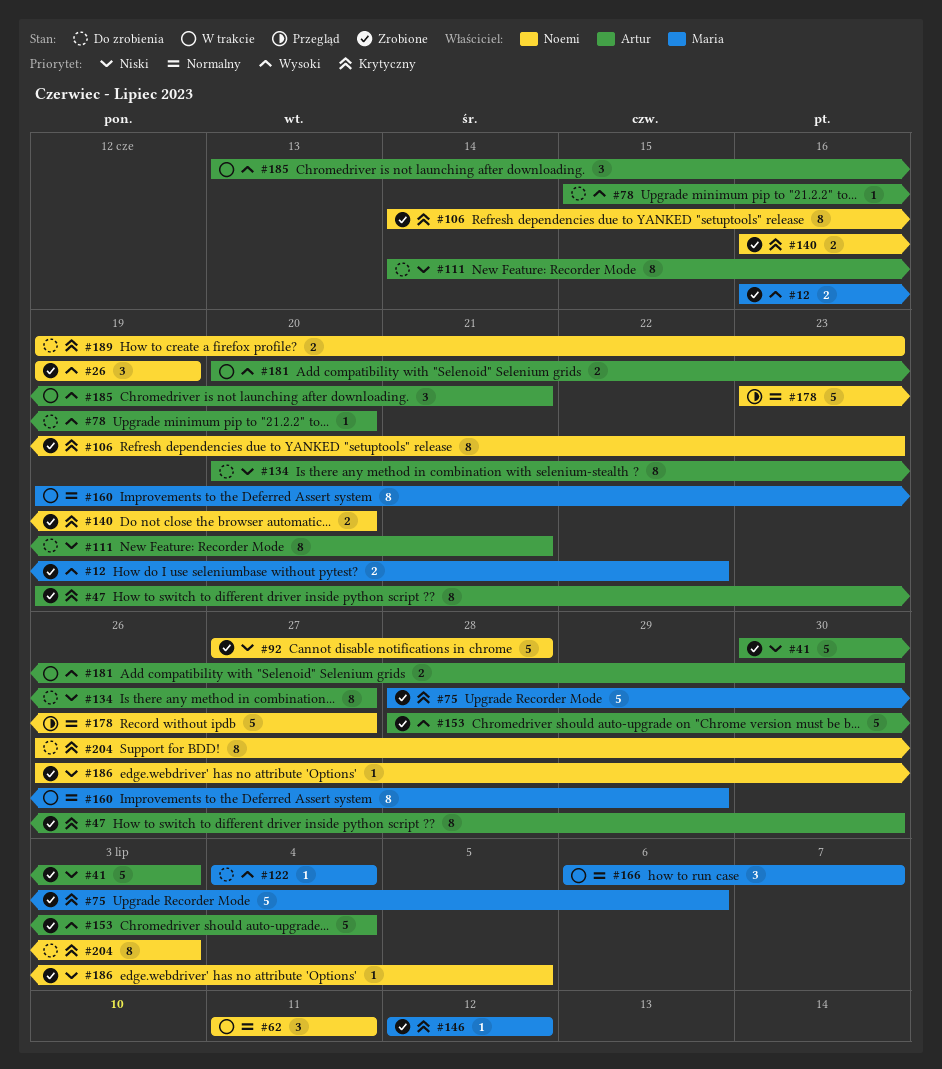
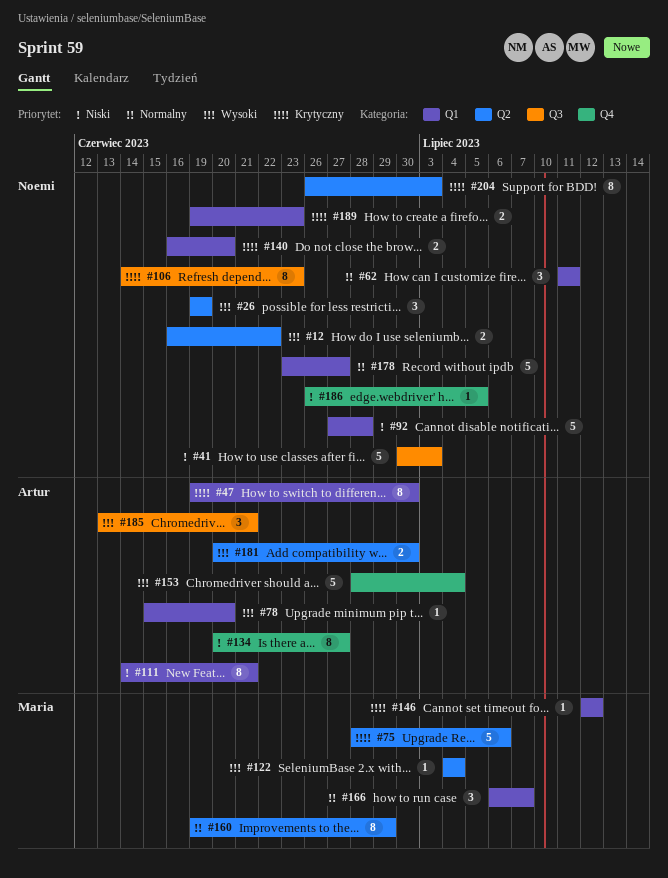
#12, owner: Maria -> Noemi
#41, owner: Artur -> Noemi

